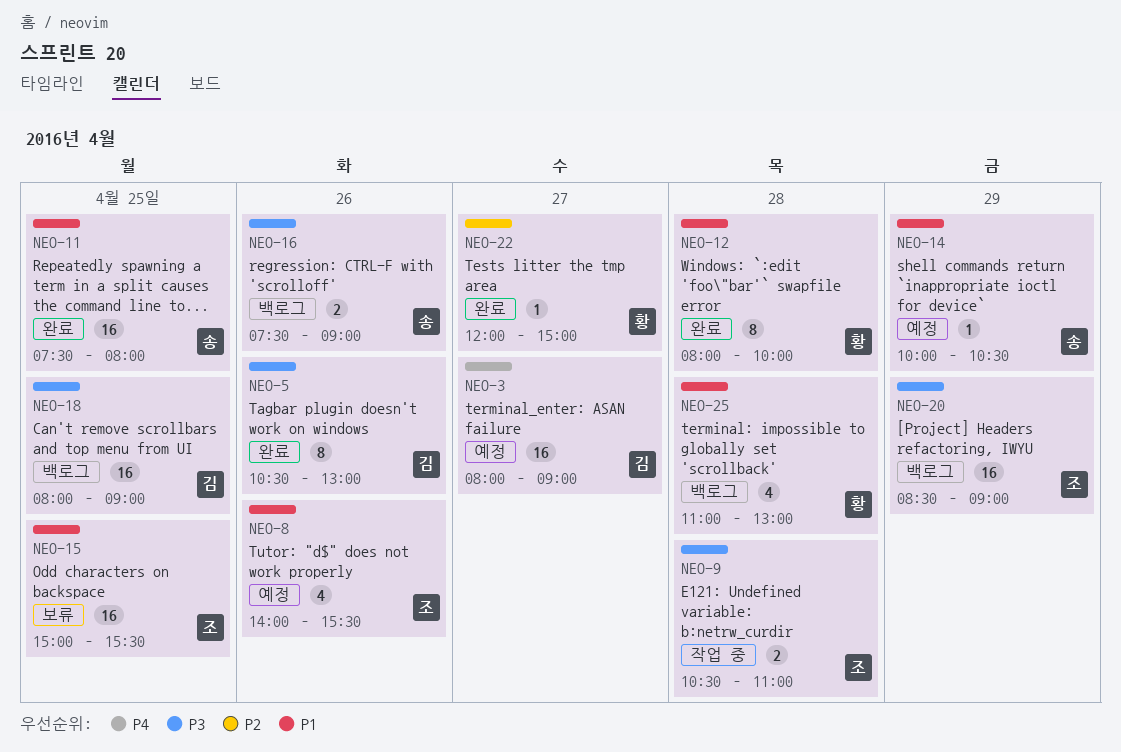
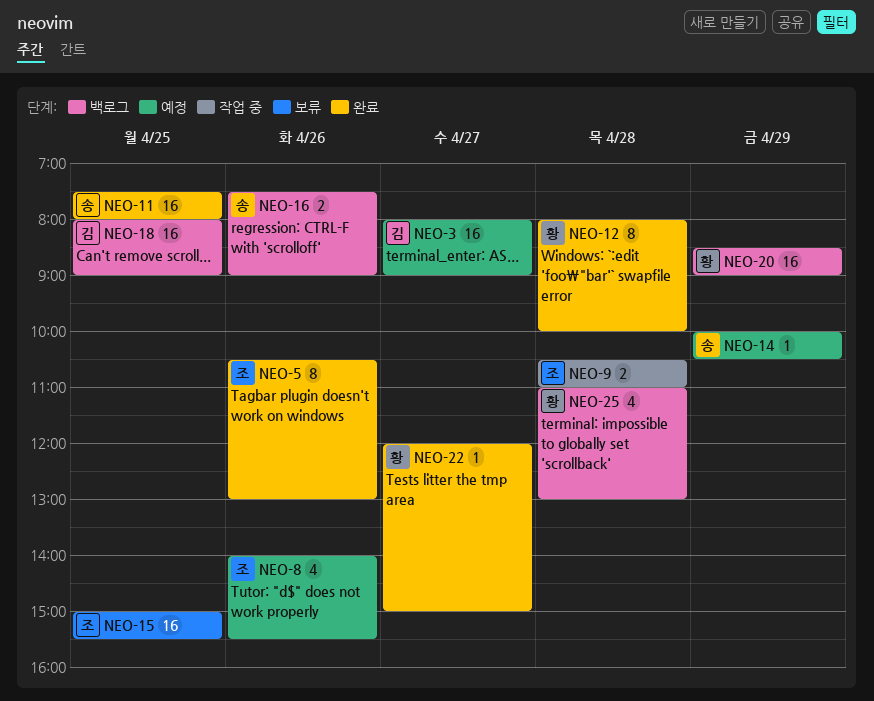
NEO-5, owner: 김 -> 조
NEO-20, owner: 조 -> 황

